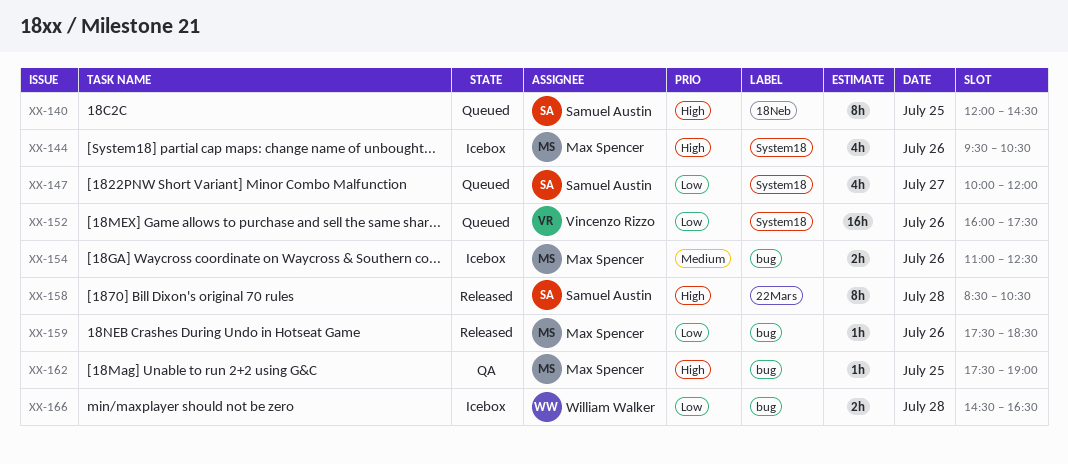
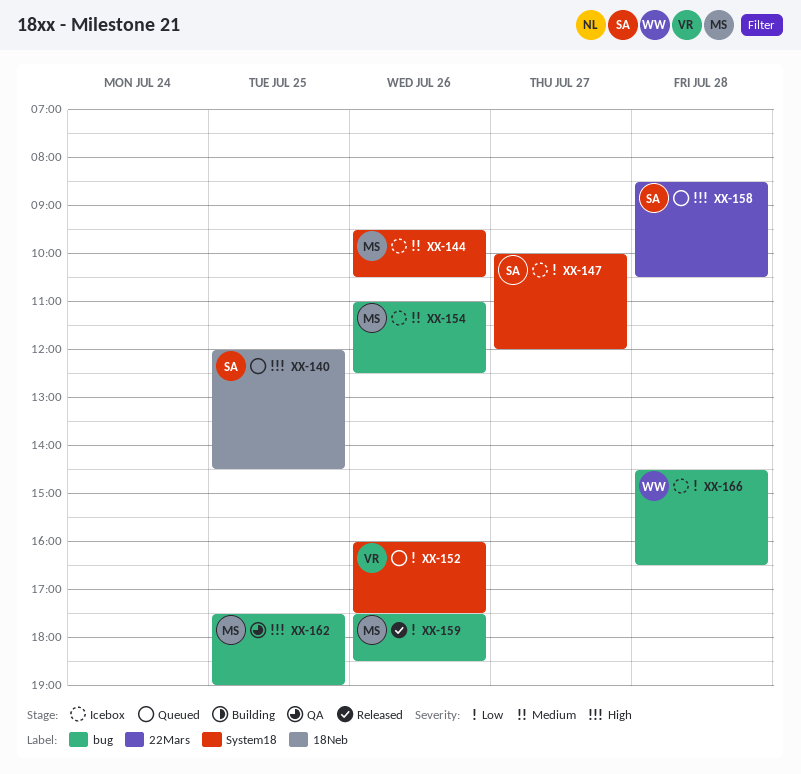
XX-144, priority: High -> Medium
XX-147, status: Queued -> Icebox
XX-158, status: Released -> Queued

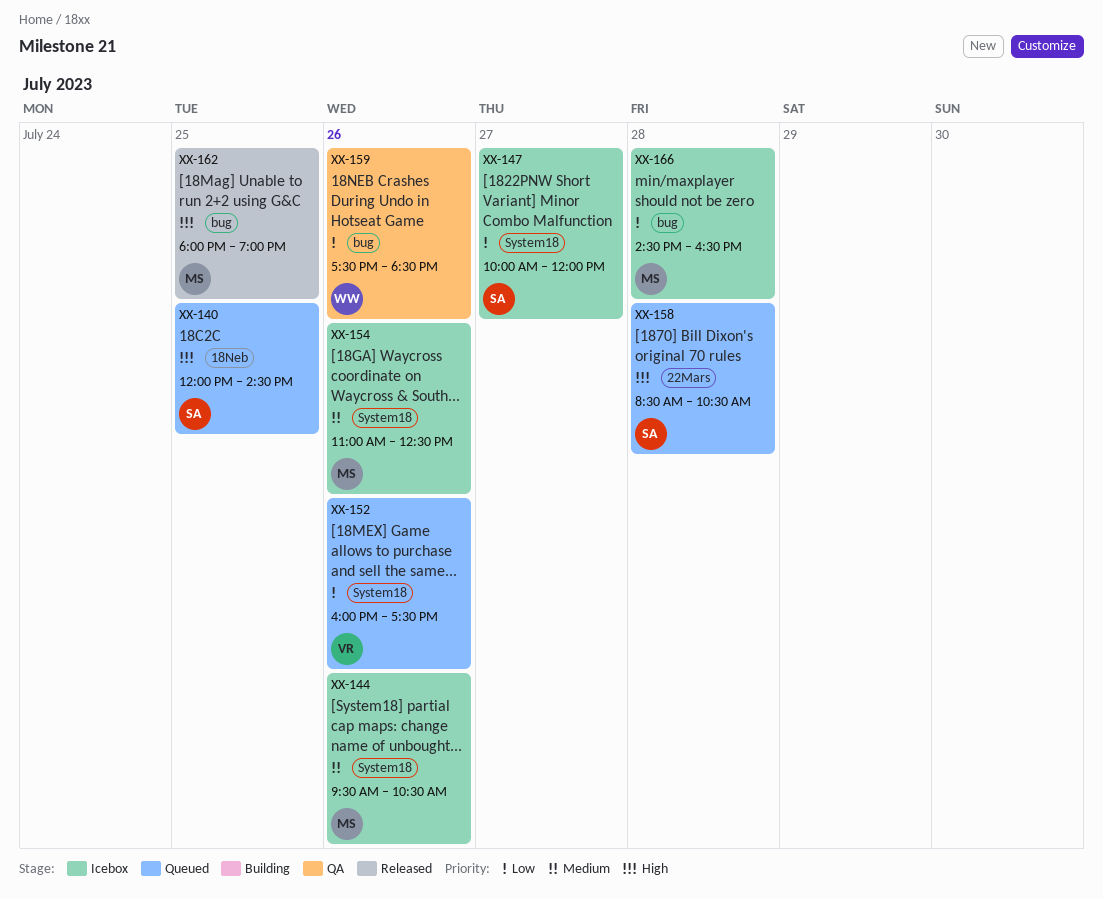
XX-154, label: bug -> System18
XX-159, status: Released -> QA
XX-159, owner: MS -> WW
XX-162, status: QA -> Released
XX-162, begins: 17:30 -> 18:00
XX-166, owner: WW -> MS

